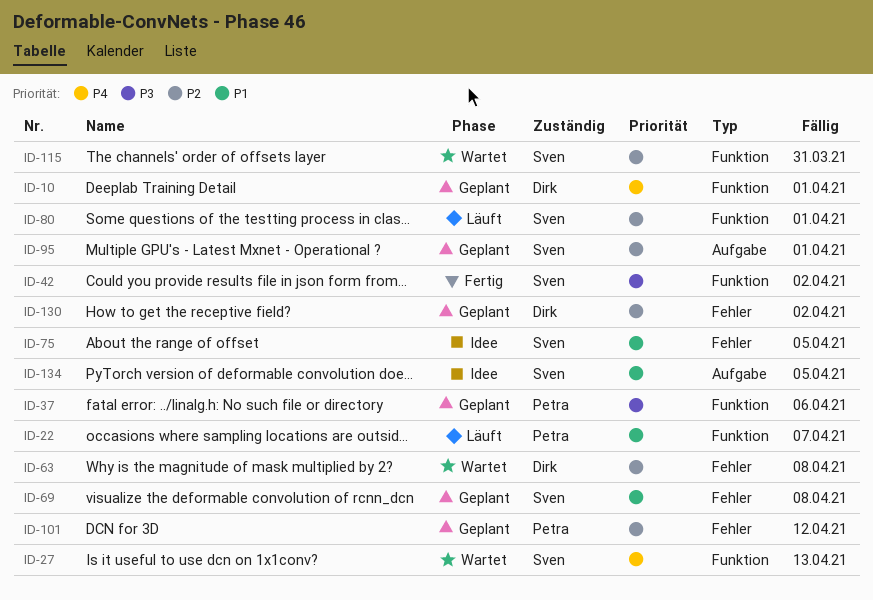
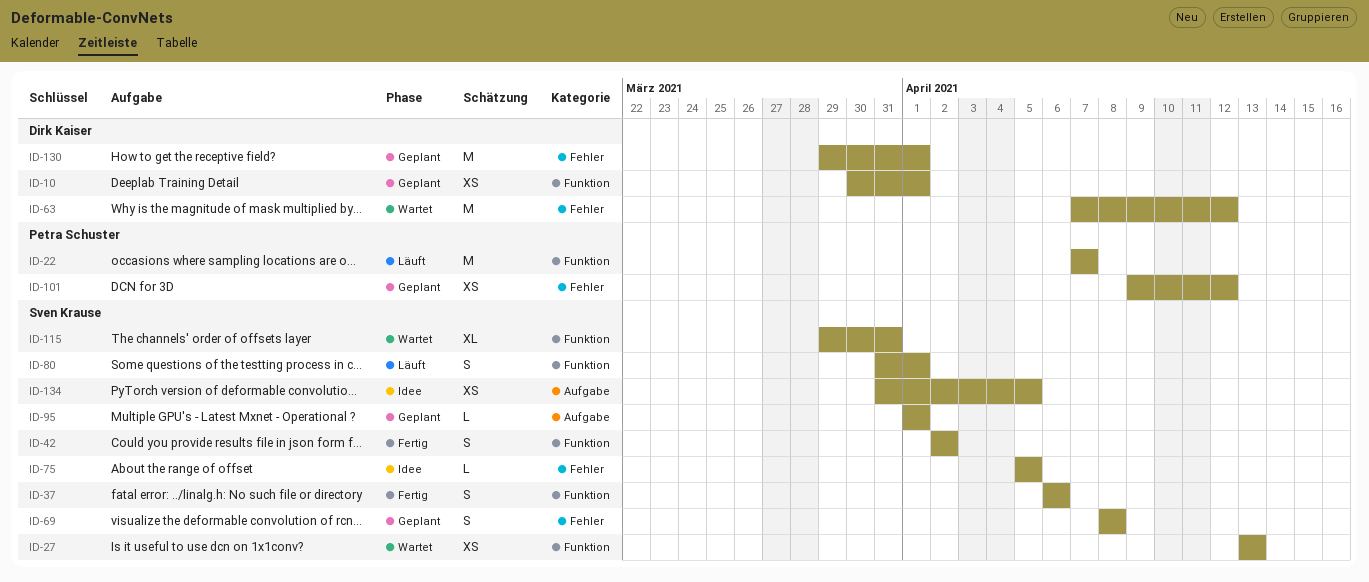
ID-37, status: Geplant -> Fertig
ID-37, owner: Petra Schuster -> Sven Krause
ID-63, due: Apr 8 -> Apr 12
ID-130, due: Apr 2 -> Apr 1

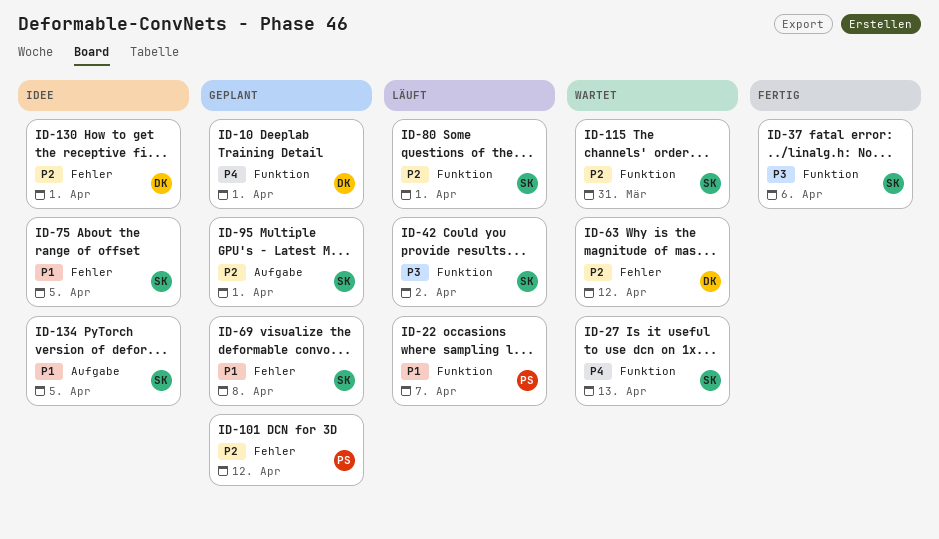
ID-42, status: Fertig -> Läuft
ID-130, status: Geplant -> Idee

